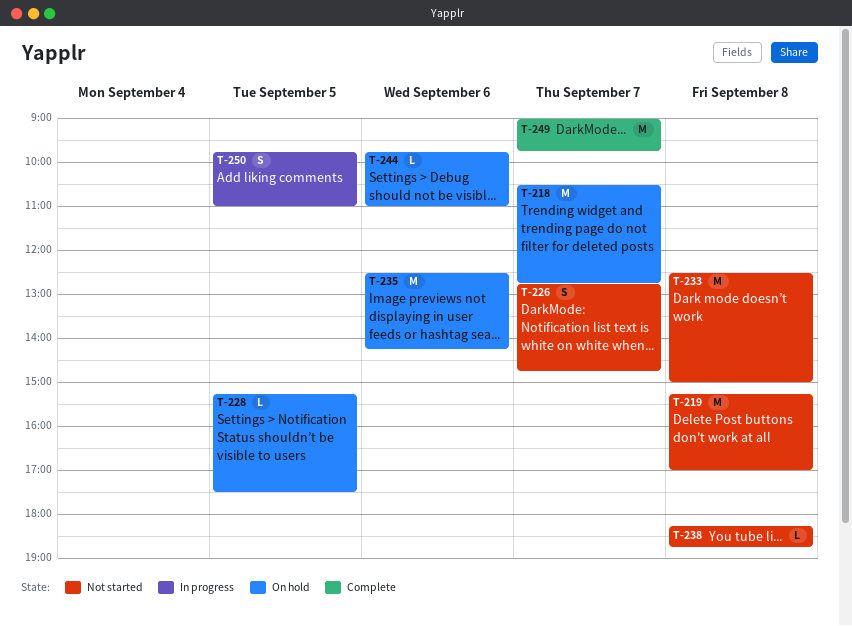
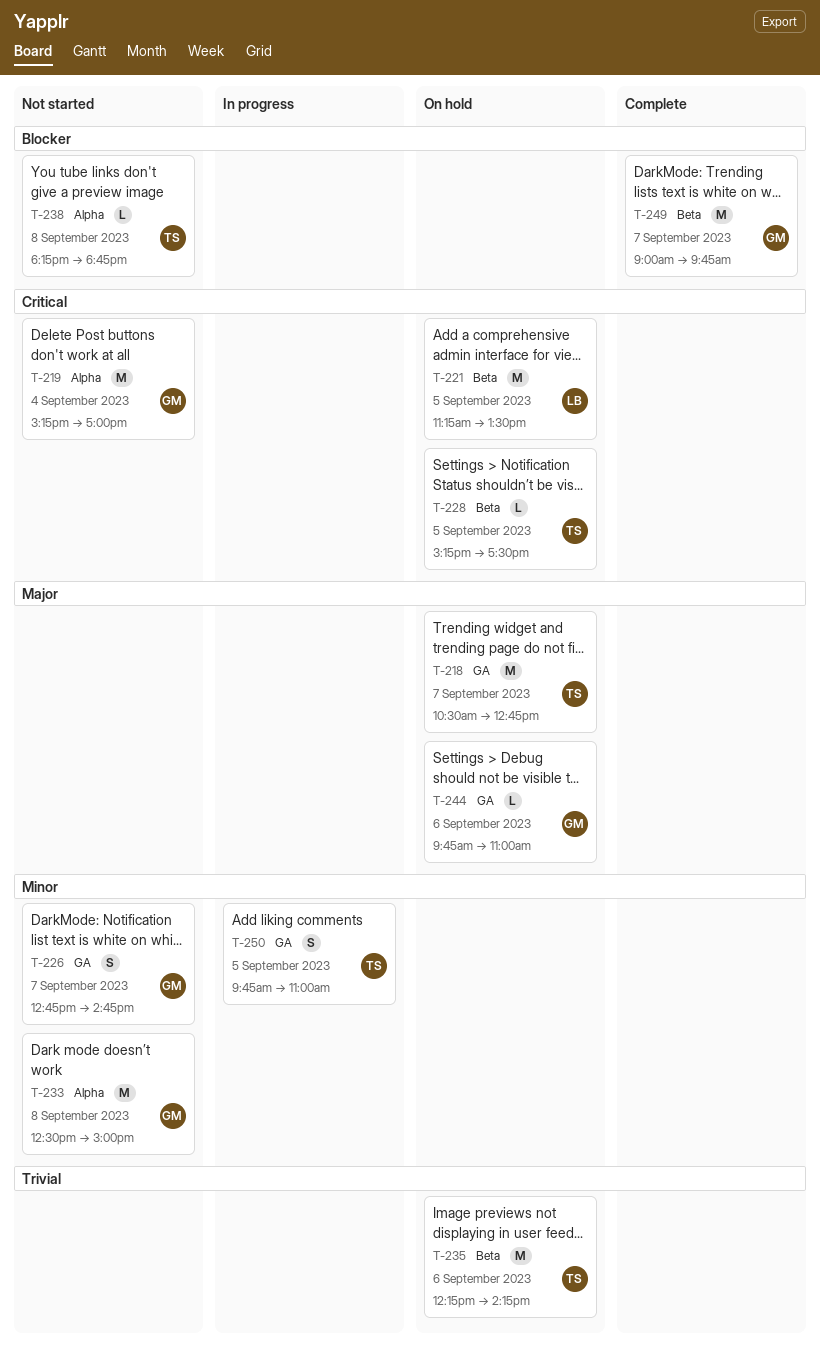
T-219, day: Sep 8 -> Sep 4
T-221: none -> present
T-235, begins: 12:30 -> 12:15

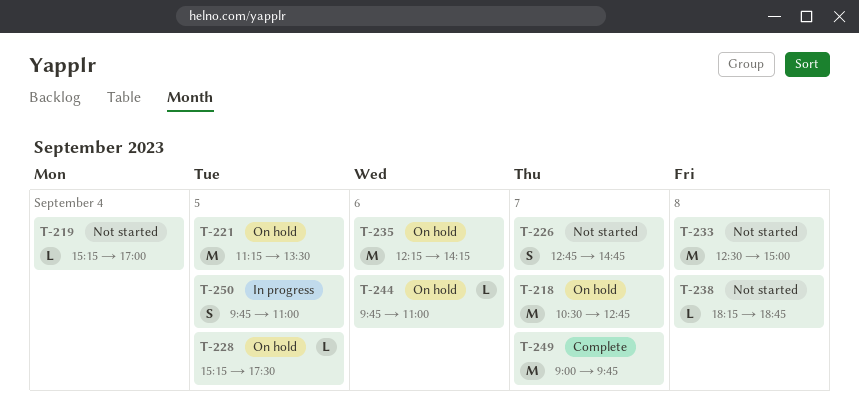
T-219, estimate: M -> L

